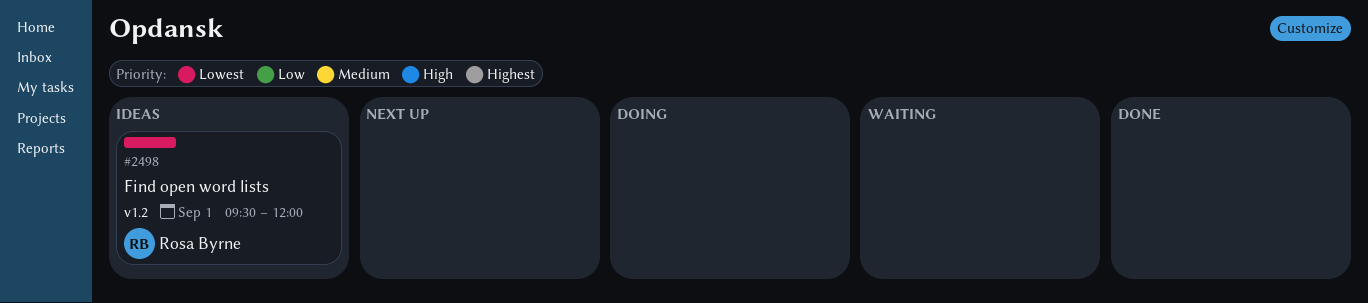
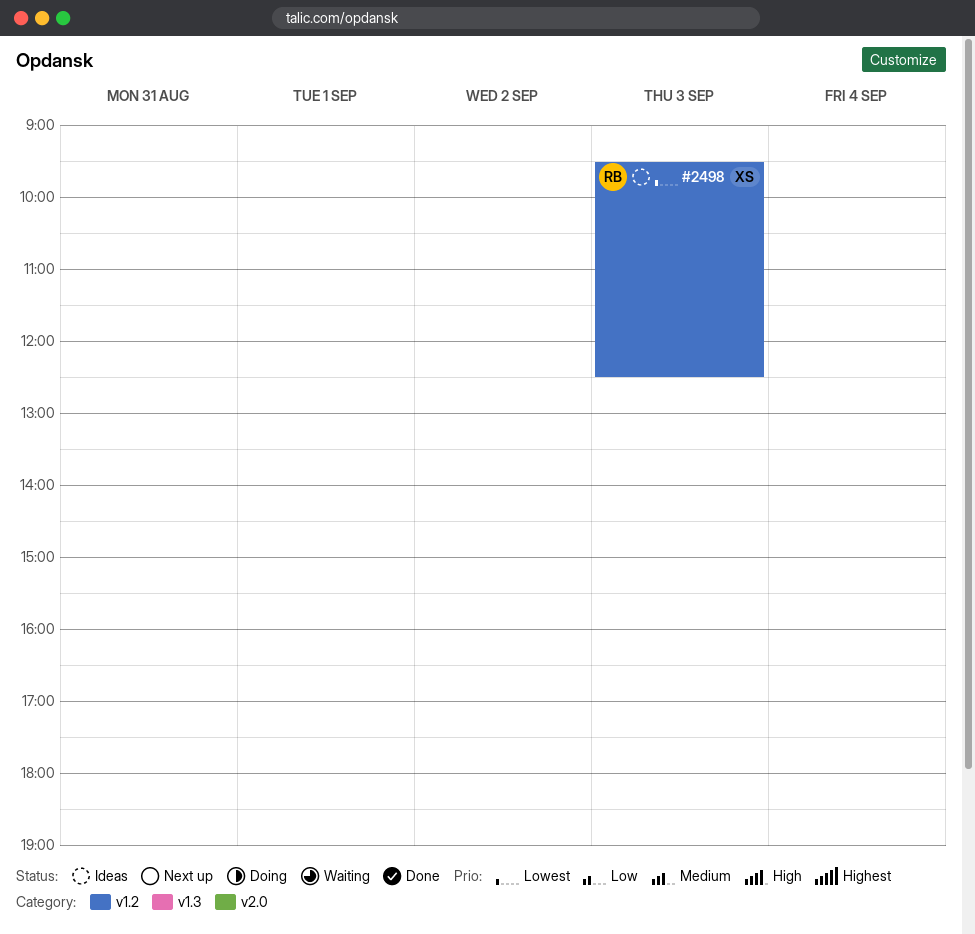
#2498, day: Sep 1 -> Sep 3
#2498, ends: 12:00 -> 12:30

